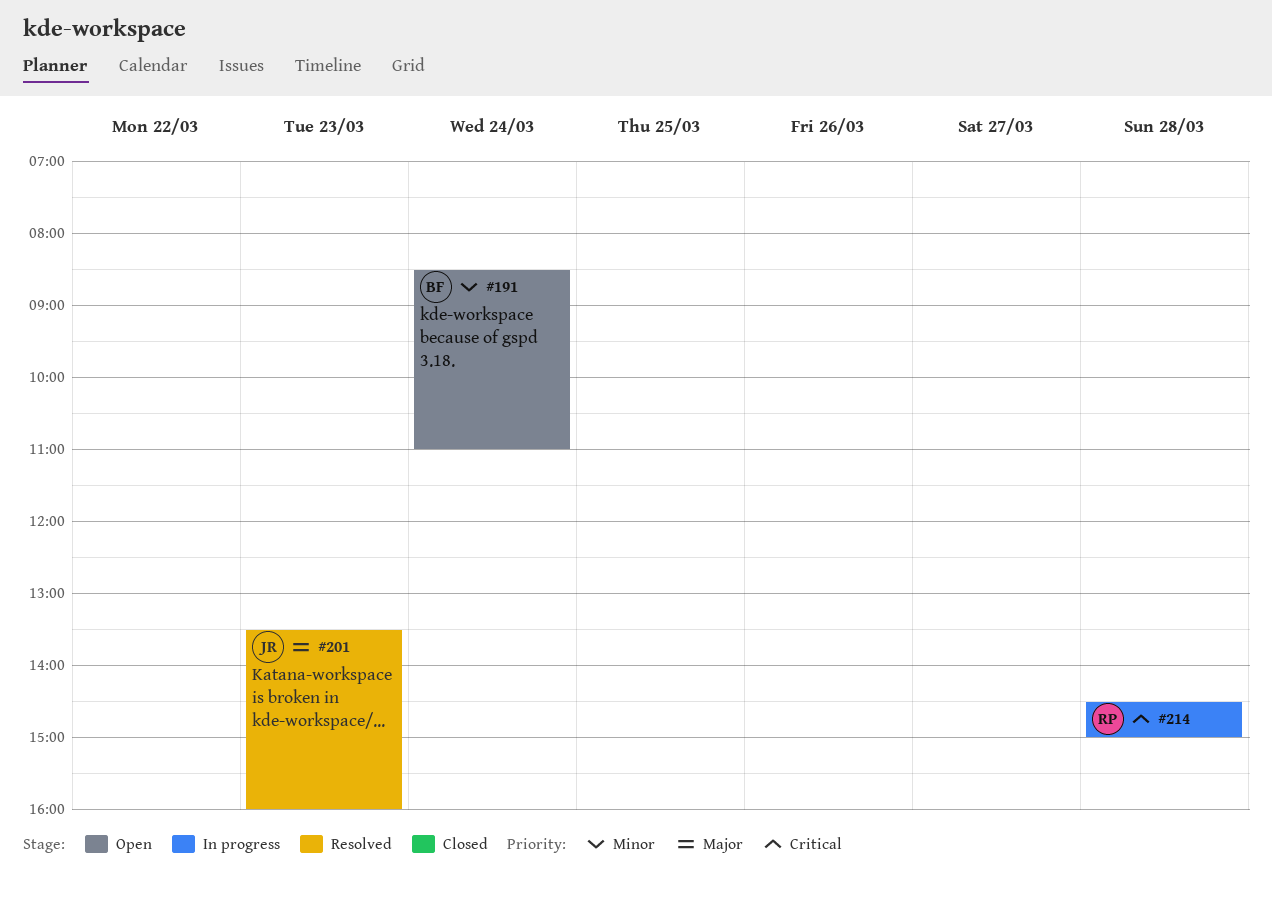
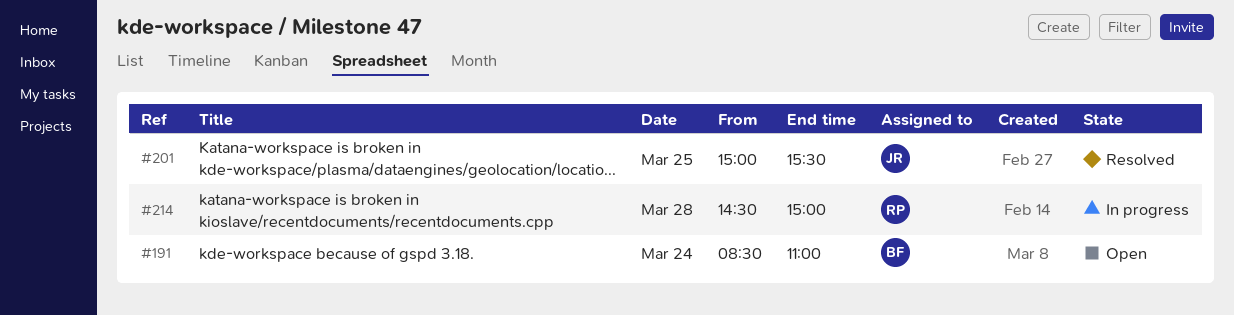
#201, day: Mar 23 -> Mar 25
#201, begins: 13:30 -> 15:00
#201, ends: 16:00 -> 15:30

